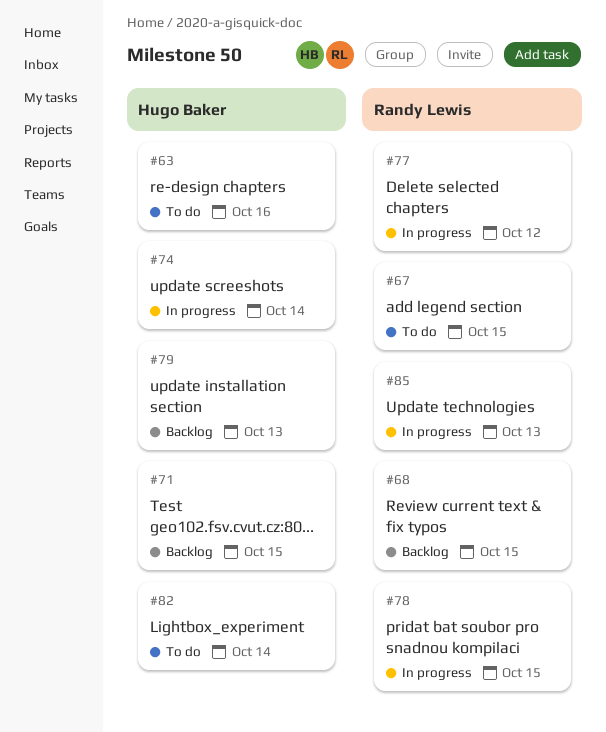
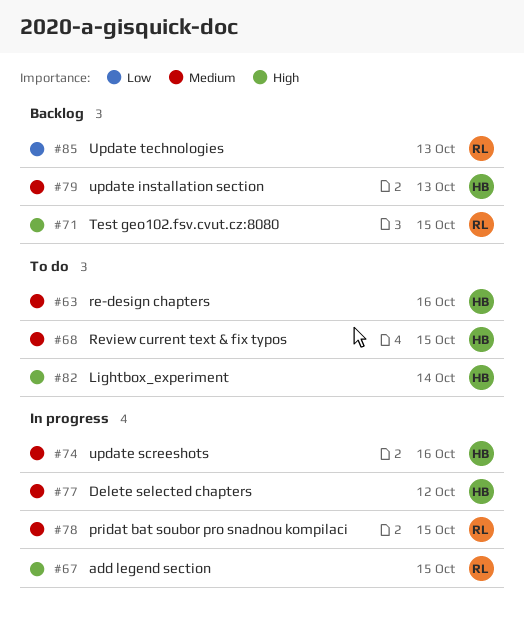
#67, status: To do -> In progress
#68, status: Backlog -> To do
#68, owner: Randy Lewis -> Hugo Baker
#71, owner: Hugo Baker -> Randy Lewis
#74, due: Oct 14 -> Oct 16
#77, owner: Randy Lewis -> Hugo Baker
#85, status: In progress -> Backlog

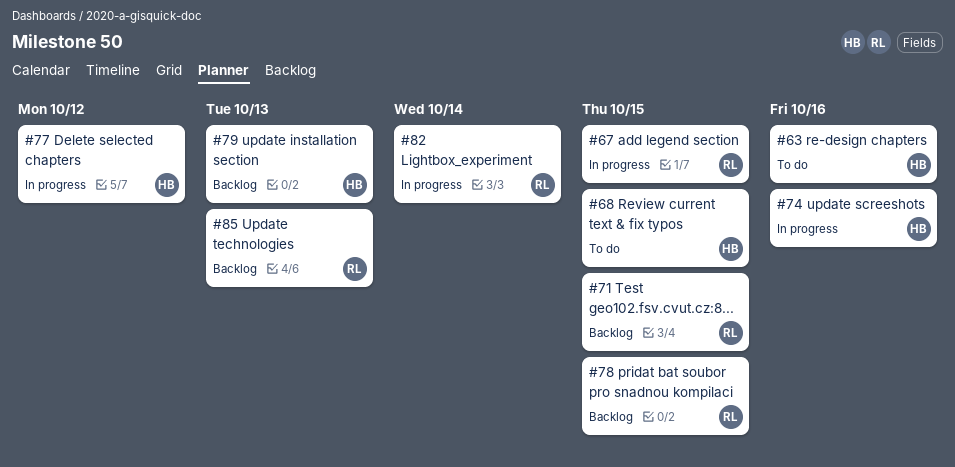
#78, status: In progress -> Backlog
#82, status: To do -> In progress
#82, owner: HB -> RL

